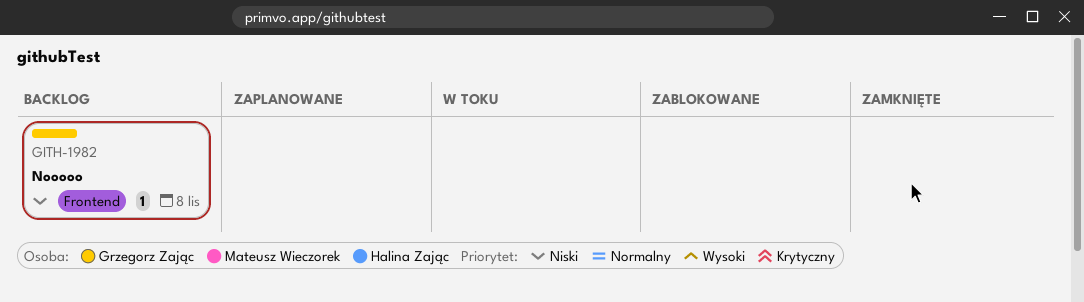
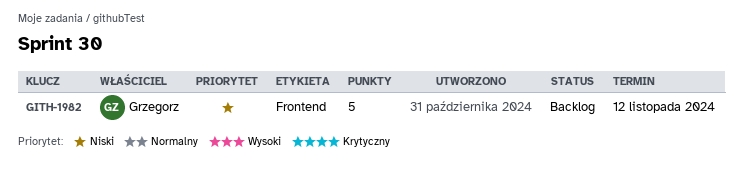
GITH-1982, estimate: 1 -> 5
GITH-1982, due: Nov 8 -> Nov 12

